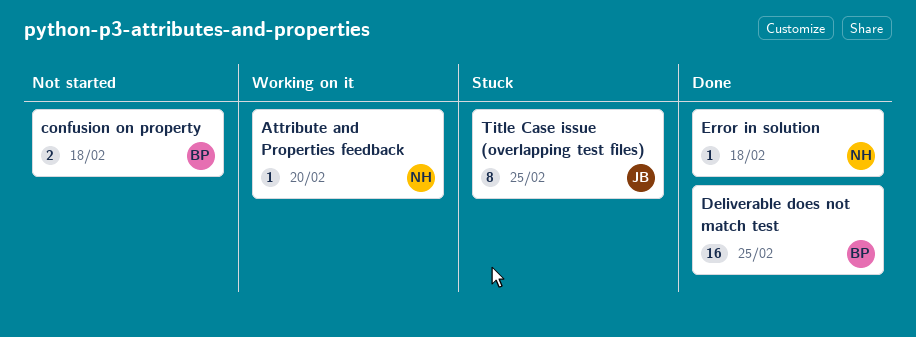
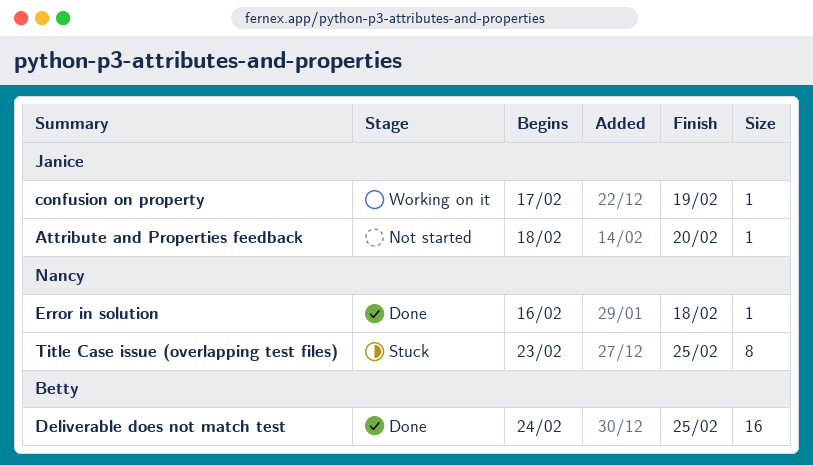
Attribute and Properties feedback, status: Working on it -> Not started
Attribute and Properties feedback, owner: Nancy -> Janice
confusion on property, status: Not started -> Working on it
confusion on property, owner: Betty -> Janice
confusion on property, estimate: 2 -> 1
confusion on property, due: Feb 18 -> Feb 19
Title Case issue (overlapping test files), owner: Janice -> Nancy

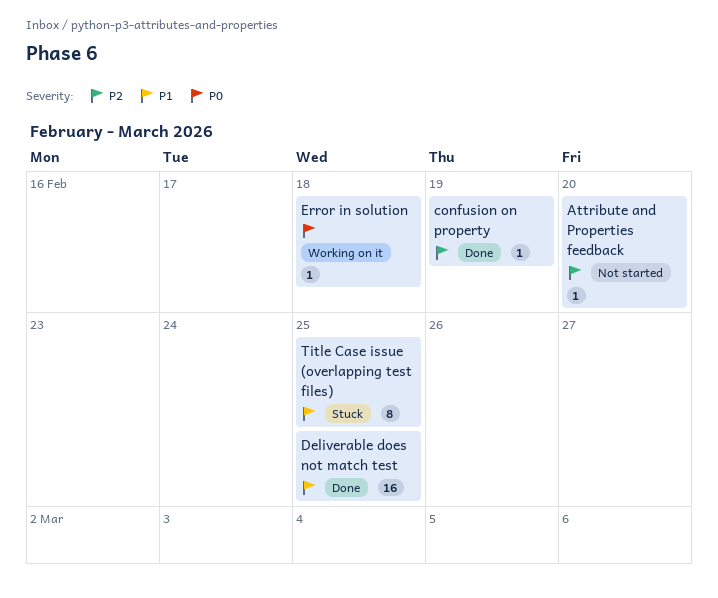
confusion on property, status: Working on it -> Done
Error in solution, status: Done -> Working on it

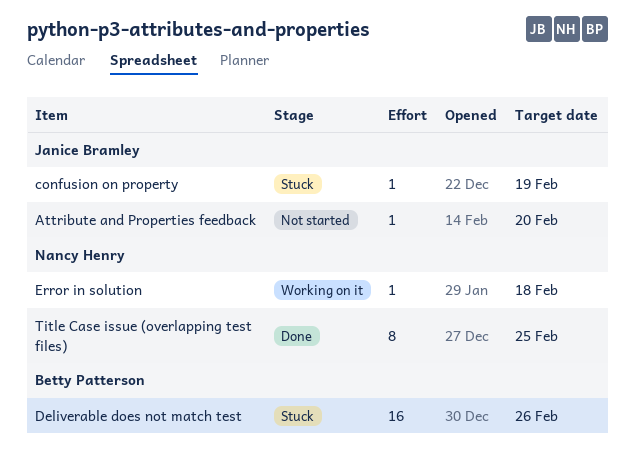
confusion on property, status: Done -> Stuck
Deliverable does not match test, status: Done -> Stuck
Deliverable does not match test, due: Feb 25 -> Feb 26
Title Case issue (overlapping test files), status: Stuck -> Done

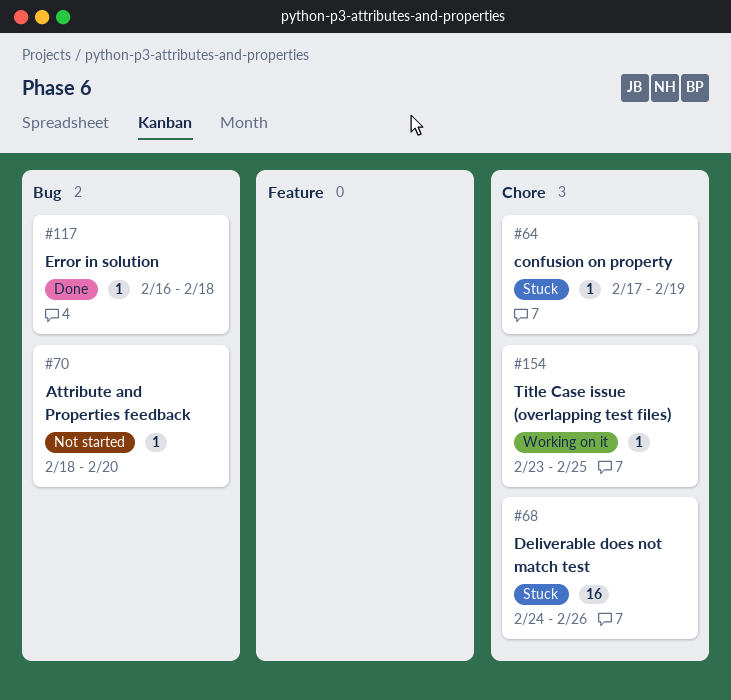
Error in solution, status: Working on it -> Done
Title Case issue (overlapping test files), status: Done -> Working on it
Title Case issue (overlapping test files), estimate: 8 -> 1

